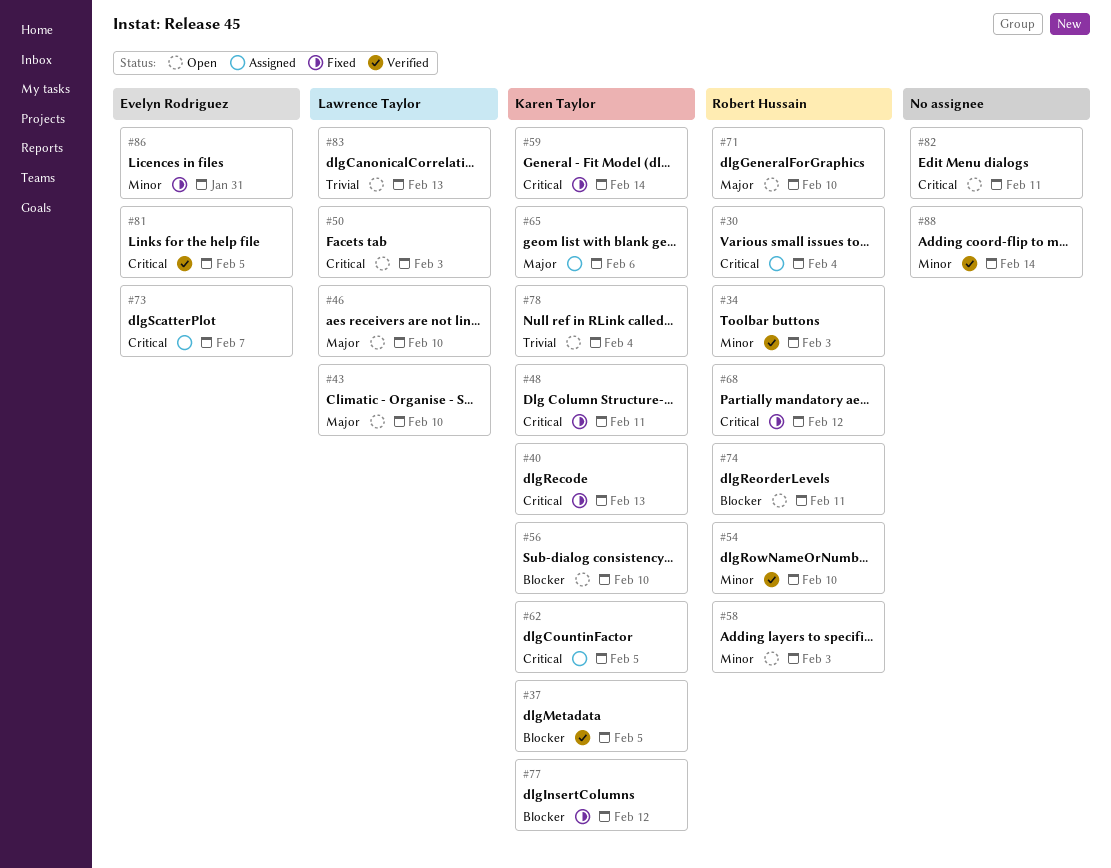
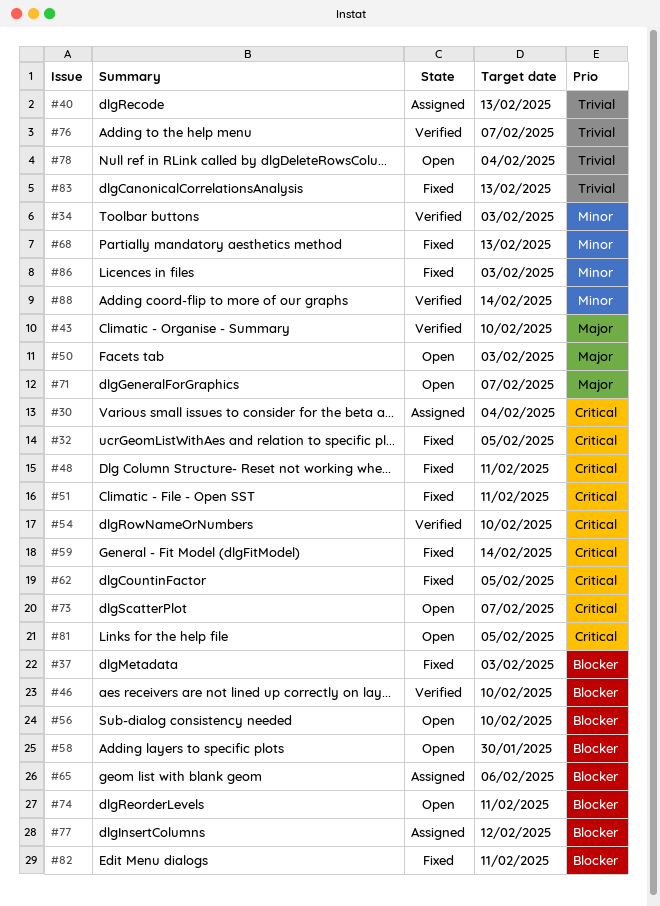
#32: none -> present
#37, status: Verified -> Fixed
#37, due: Feb 5 -> Feb 3
#40, status: Fixed -> Assigned
#40, priority: Critical -> Trivial
#43, status: Open -> Verified
#46, status: Open -> Verified
#46, priority: Major -> Blocker
#50, priority: Critical -> Major
#51: none -> present
#54, priority: Minor -> Critical
#58, priority: Minor -> Blocker
#58, due: Feb 3 -> Jan 30
#62, status: Assigned -> Fixed
#65, priority: Major -> Blocker
#68, priority: Critical -> Minor
#68, due: Feb 12 -> Feb 13
#71, due: Feb 10 -> Feb 7
#73, status: Assigned -> Open
#76: none -> present
#77, status: Fixed -> Assigned
#81, status: Verified -> Open
#82, status: Open -> Fixed
#82, priority: Critical -> Blocker
#83, status: Open -> Fixed
#86, due: Jan 31 -> Feb 3

